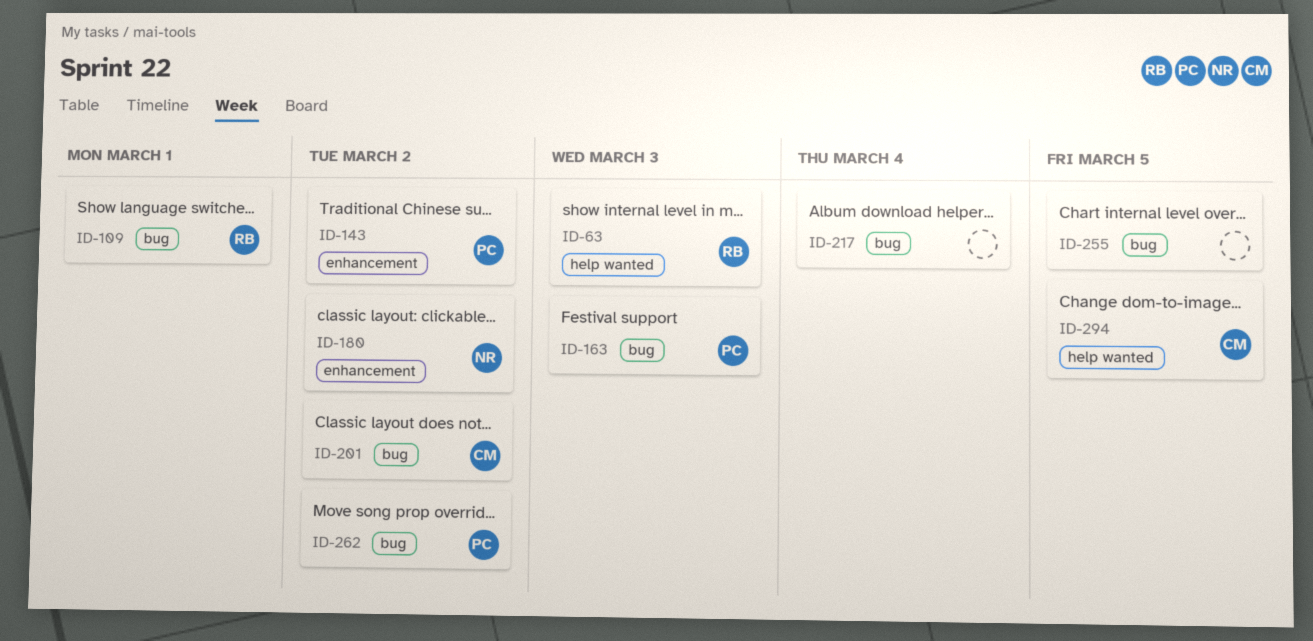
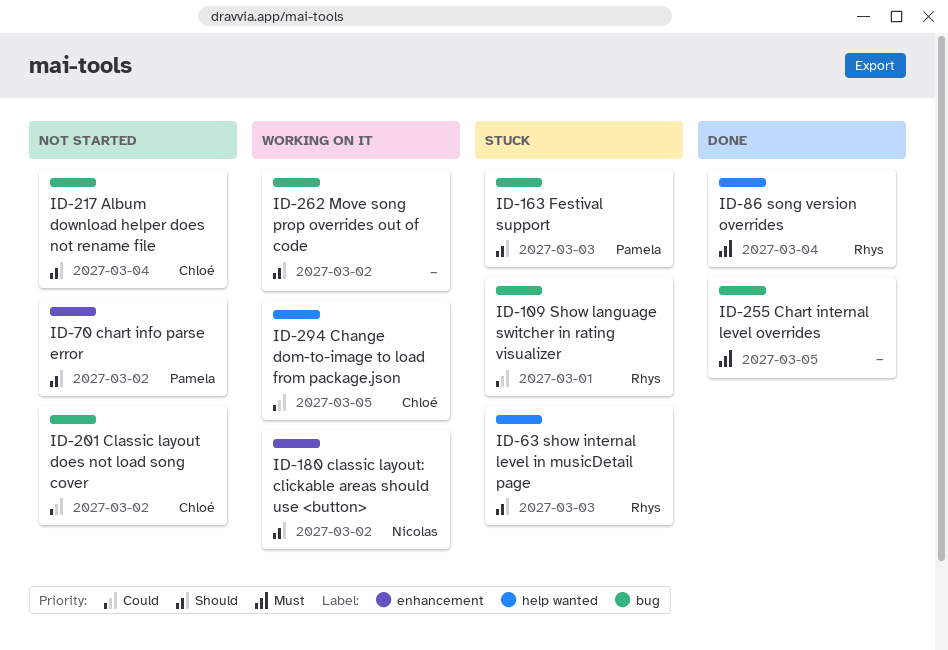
ID-70: none -> present
ID-86: none -> present
ID-143: present -> none
ID-217, owner: none -> Chloé
ID-262, owner: Pamela -> none

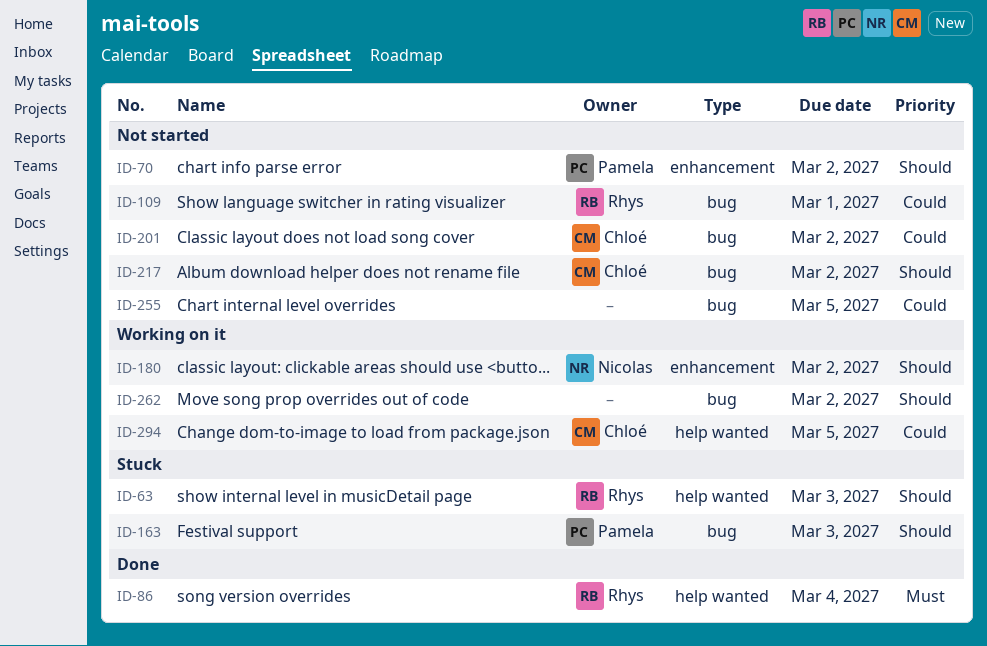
ID-109, status: Stuck -> Not started
ID-217, due: Mar 4 -> Mar 2
ID-255, status: Done -> Not started
ID-255, priority: Must -> Could

